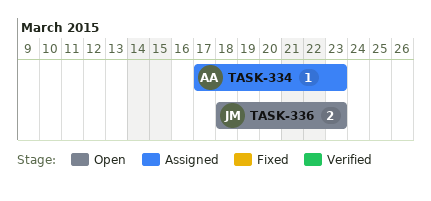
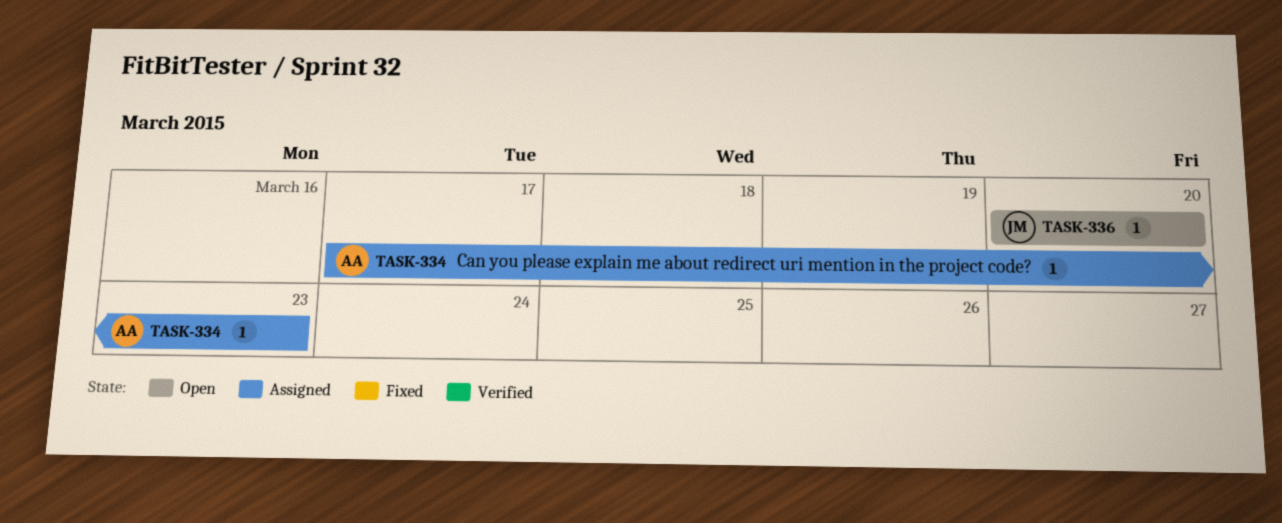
TASK-336, estimate: 2 -> 1
TASK-336, start: Mar 18 -> Mar 20
TASK-336, due: Mar 23 -> Mar 20

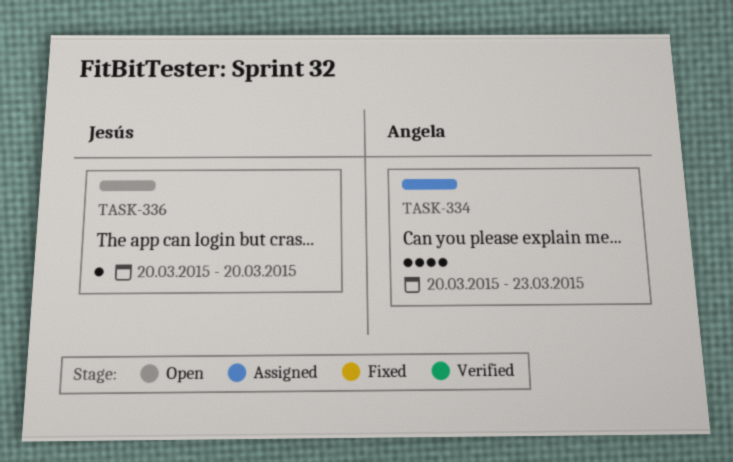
TASK-334, estimate: 1 -> 4
TASK-334, start: Mar 17 -> Mar 20

